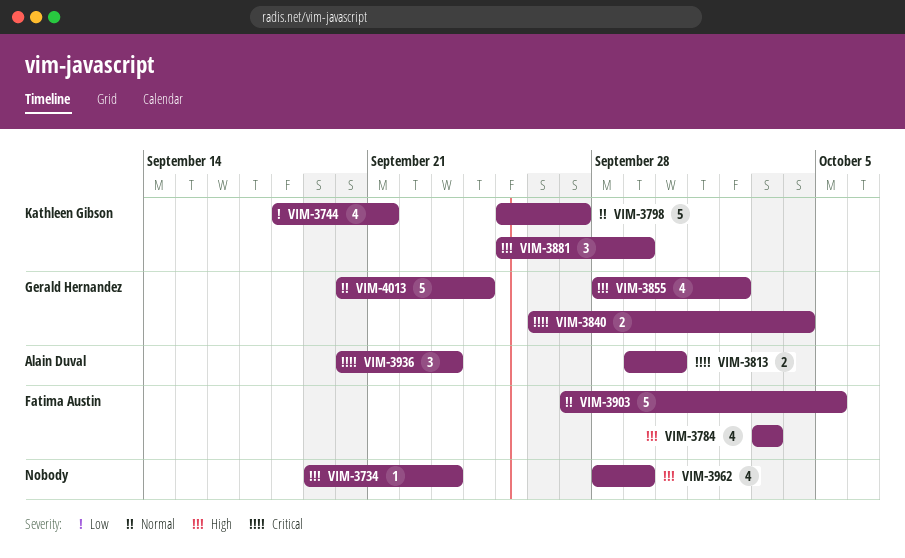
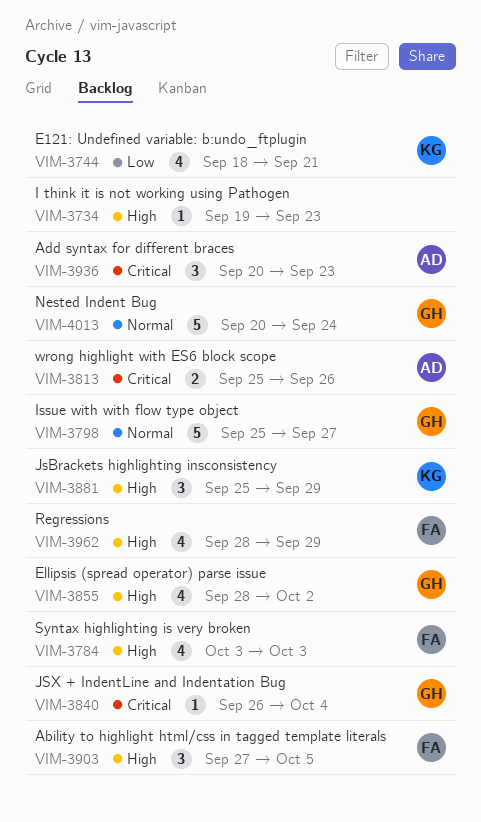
VIM-3798, owner: Kathleen Gibson -> Gerald Hernandez
VIM-3813, start: Sep 29 -> Sep 25
VIM-3813, due: Sep 30 -> Sep 26
VIM-3840, estimate: 2 -> 1
VIM-3903, priority: Normal -> High
VIM-3903, estimate: 5 -> 3
VIM-3962, owner: none -> Fatima Austin

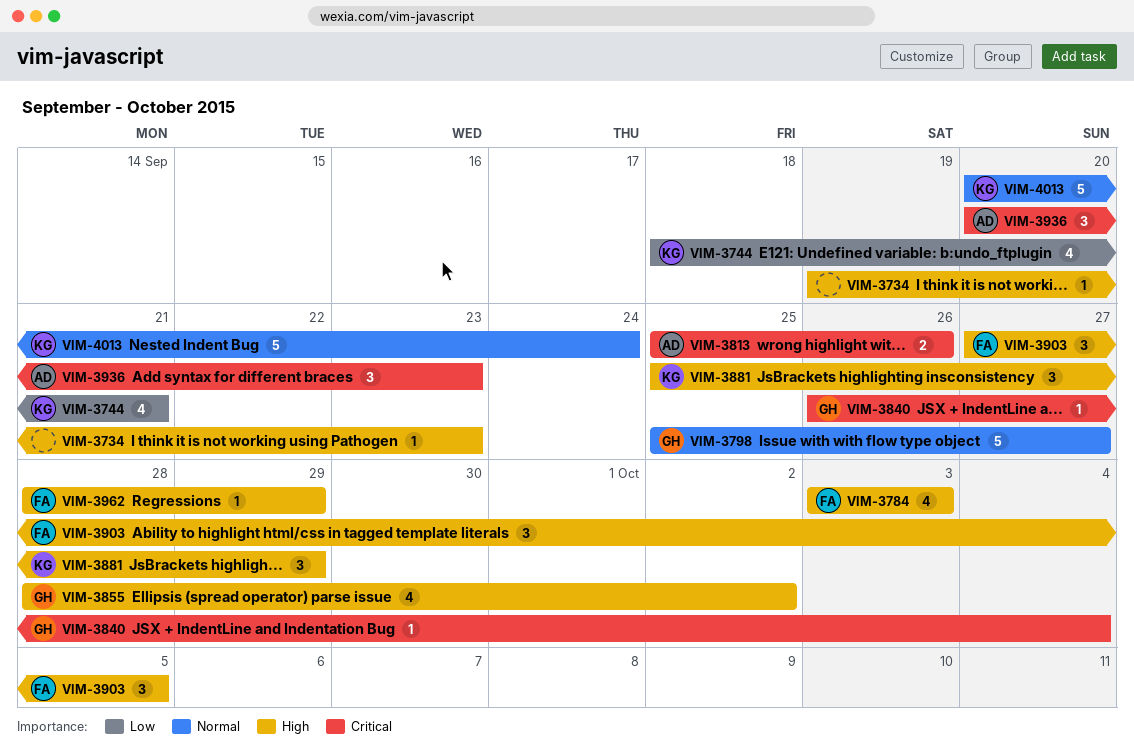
VIM-3962, estimate: 4 -> 1
VIM-4013, owner: GH -> KG

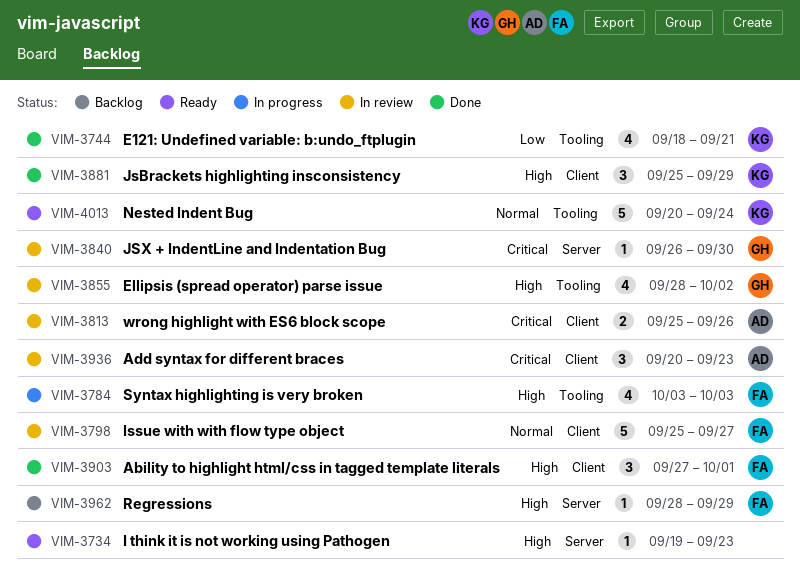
VIM-3798, owner: GH -> FA
VIM-3840, due: Oct 4 -> Sep 30
VIM-3903, due: Oct 5 -> Oct 1

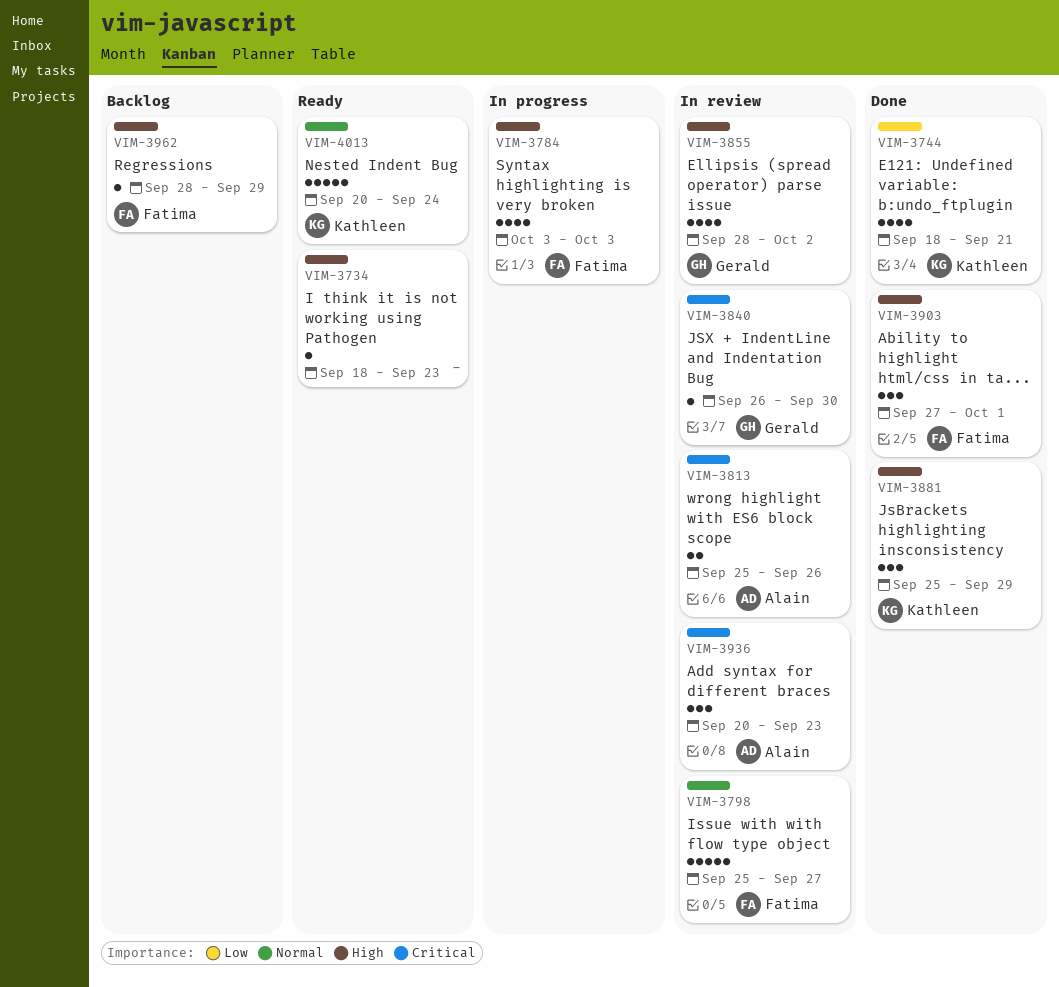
VIM-3734, start: Sep 19 -> Sep 18

